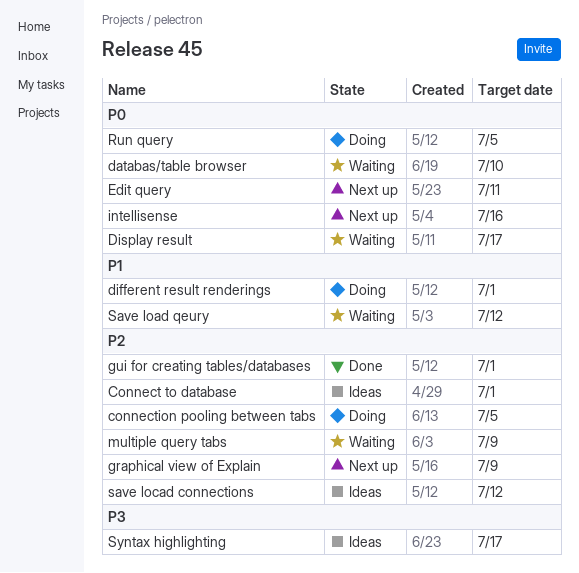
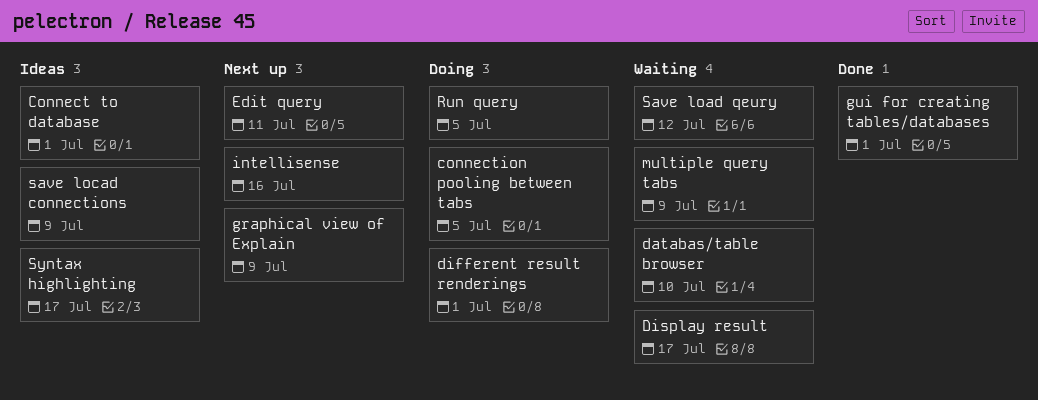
save locad connections, due: Jul 12 -> Jul 9

